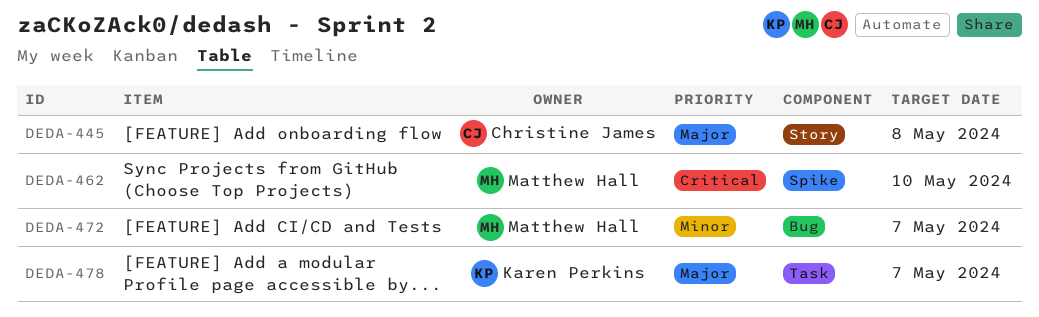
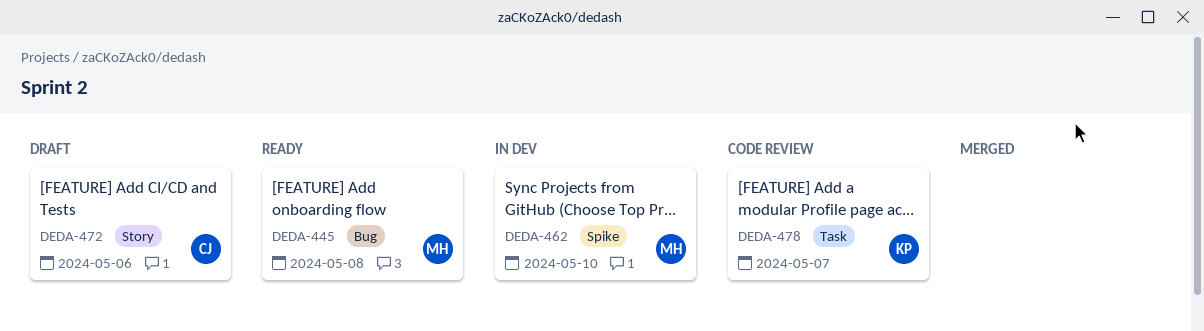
DEDA-445, owner: Christine James -> Matthew Hall
DEDA-445, label: Story -> Bug
DEDA-472, owner: Matthew Hall -> Christine James
DEDA-472, label: Bug -> Story
DEDA-472, due: May 7 -> May 6

